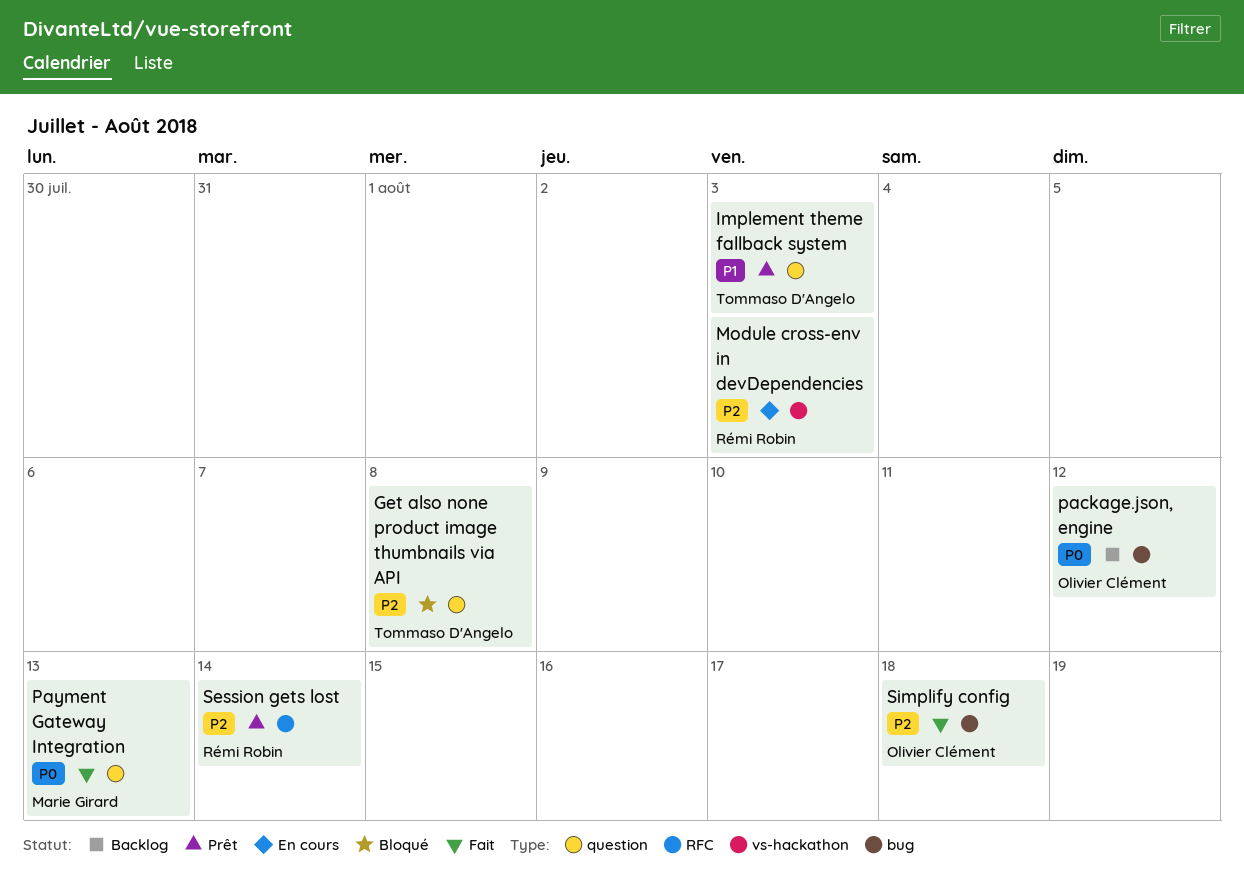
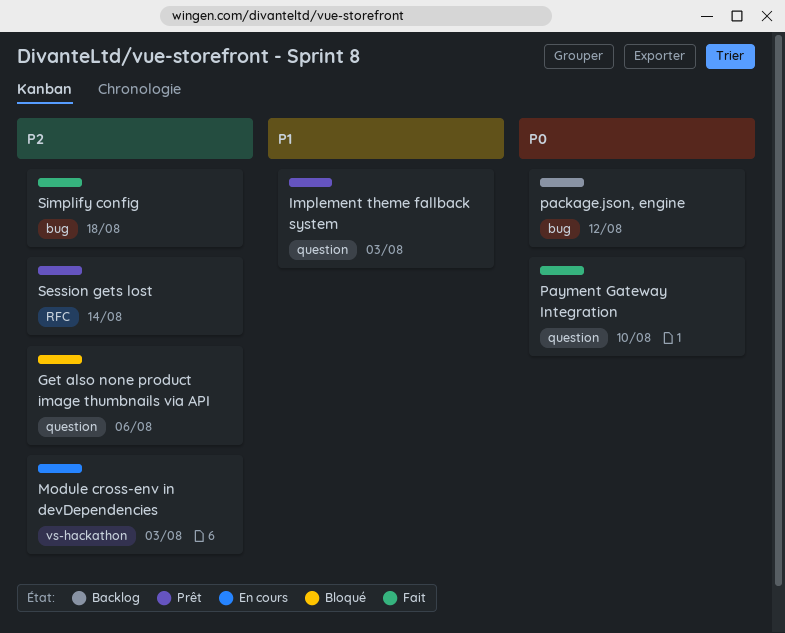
Get also none product image thumbnails via API, due: Aug 8 -> Aug 6
Payment Gateway Integration, due: Aug 13 -> Aug 10

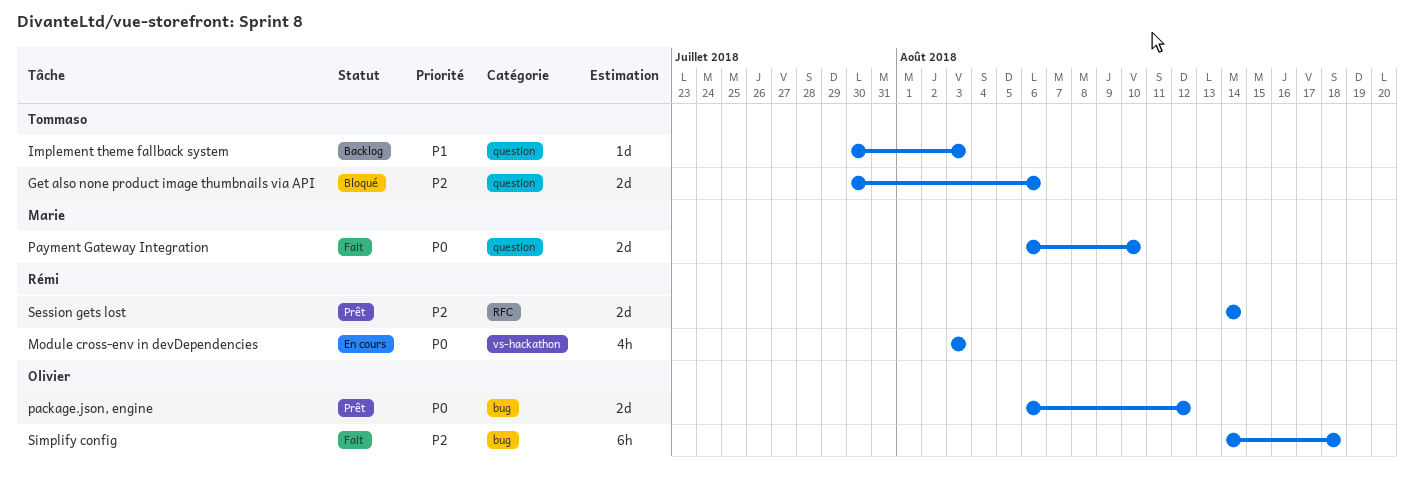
Implement theme fallback system, status: Prêt -> Backlog
Module cross-env in devDependencies, priority: P2 -> P0
package.json, engine, status: Backlog -> Prêt

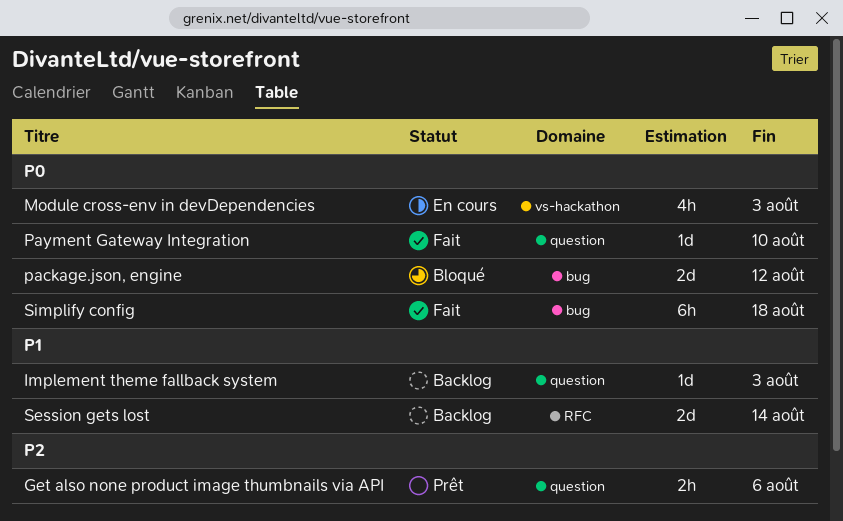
Get also none product image thumbnails via API, status: Bloqué -> Prêt
Get also none product image thumbnails via API, estimate: 2d -> 2h
package.json, engine, status: Prêt -> Bloqué
Payment Gateway Integration, estimate: 2d -> 1d
Session gets lost, status: Prêt -> Backlog
Session gets lost, priority: P2 -> P1
Simplify config, priority: P2 -> P0

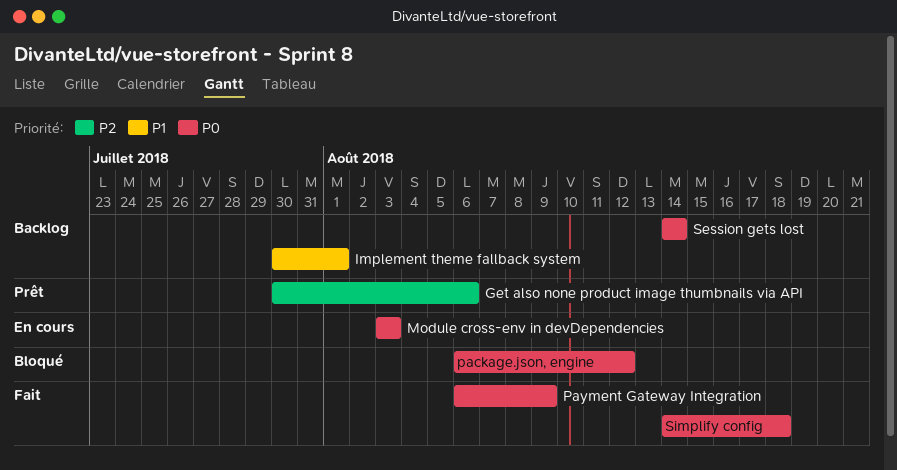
Implement theme fallback system, due: Aug 3 -> Aug 1
Payment Gateway Integration, due: Aug 10 -> Aug 9
Session gets lost, priority: P1 -> P0

